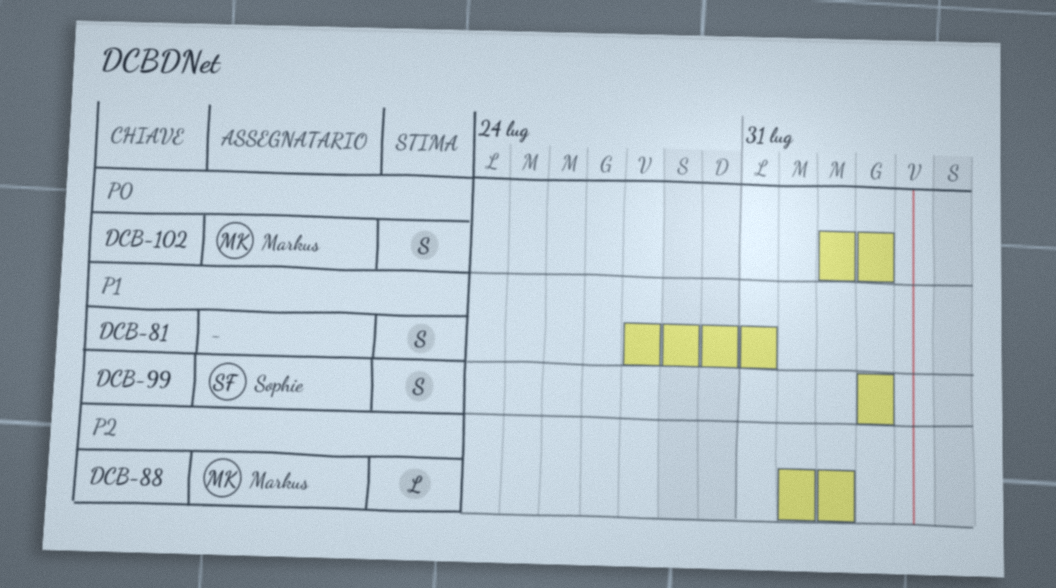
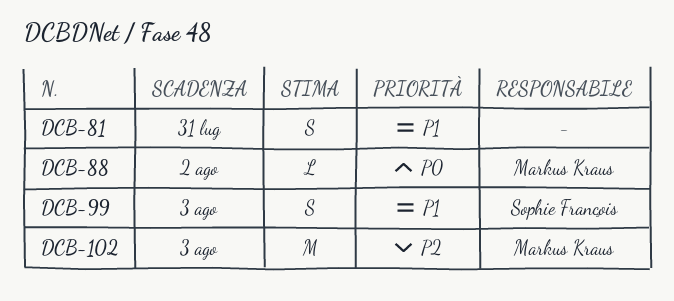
DCB-88, priority: P2 -> P0
DCB-102, priority: P0 -> P2
DCB-102, estimate: S -> M

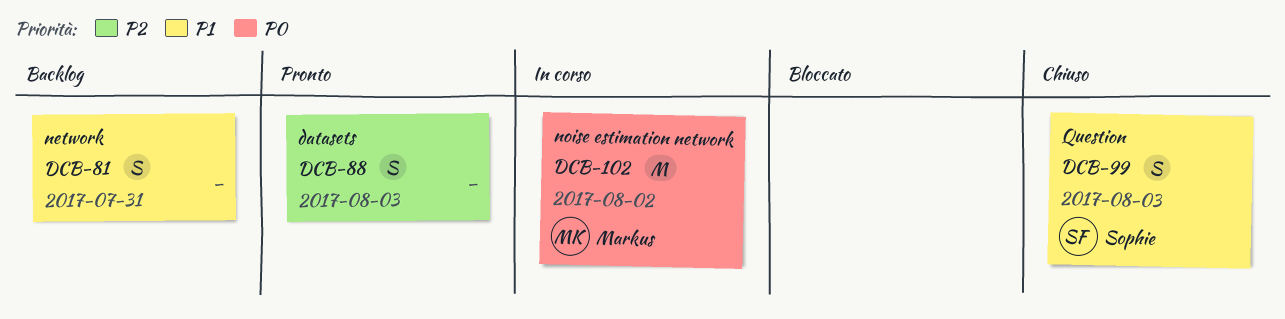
DCB-88, owner: Markus Kraus -> none
DCB-88, priority: P0 -> P2
DCB-88, estimate: L -> S
DCB-88, due: Aug 2 -> Aug 3
DCB-102, priority: P2 -> P0
DCB-102, due: Aug 3 -> Aug 2

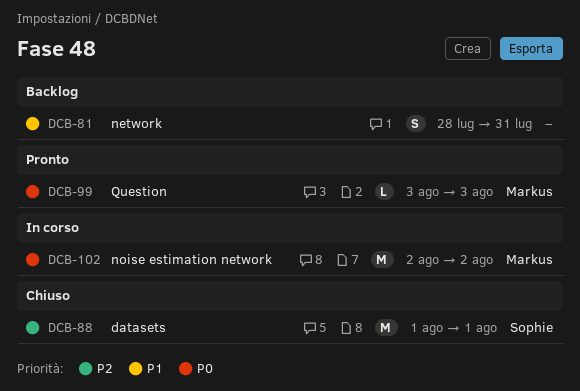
DCB-88, status: Pronto -> Chiuso
DCB-88, owner: none -> Sophie
DCB-88, estimate: S -> M
DCB-88, due: Aug 3 -> Aug 1
DCB-99, status: Chiuso -> Pronto
DCB-99, owner: Sophie -> Markus
DCB-99, priority: P1 -> P0
DCB-99, estimate: S -> L

